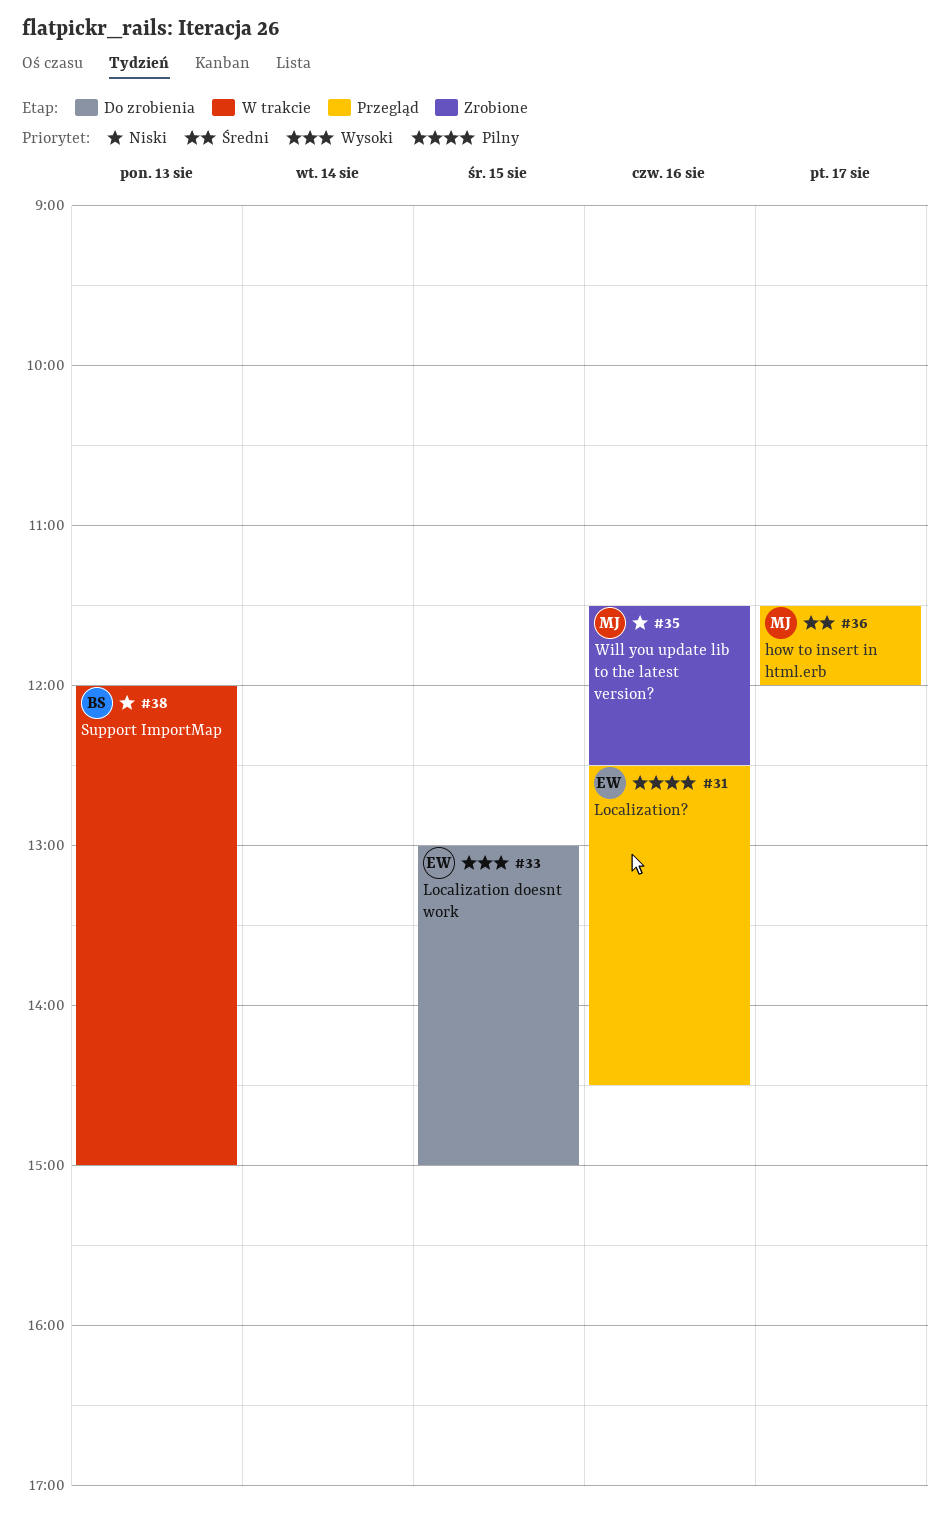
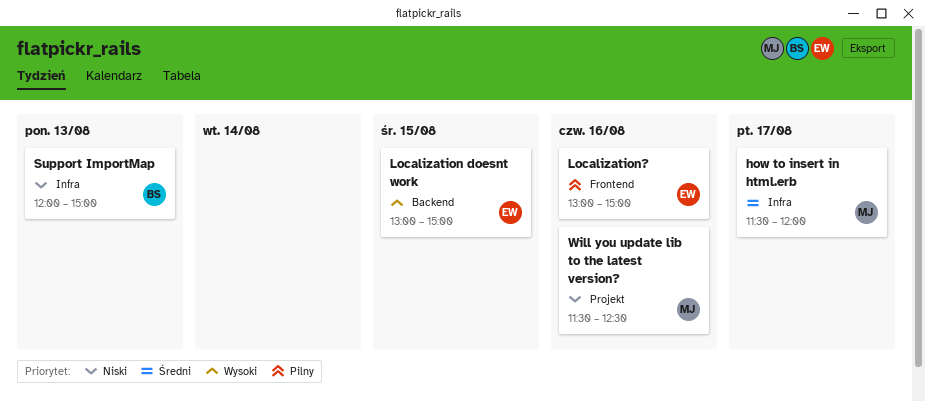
Localization?, begins: 12:30 -> 13:00
Localization?, ends: 14:30 -> 15:00

